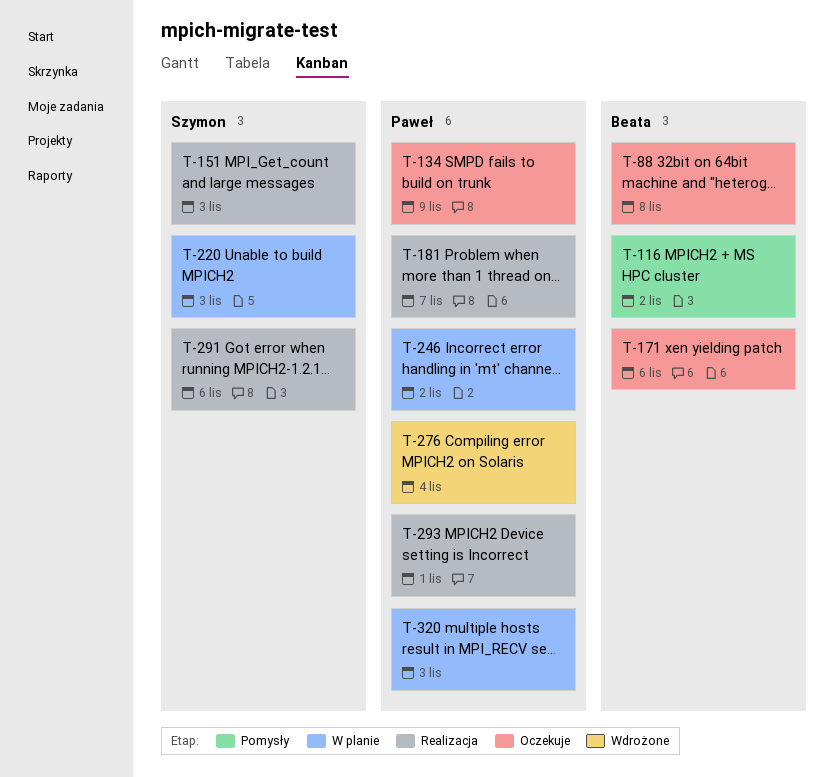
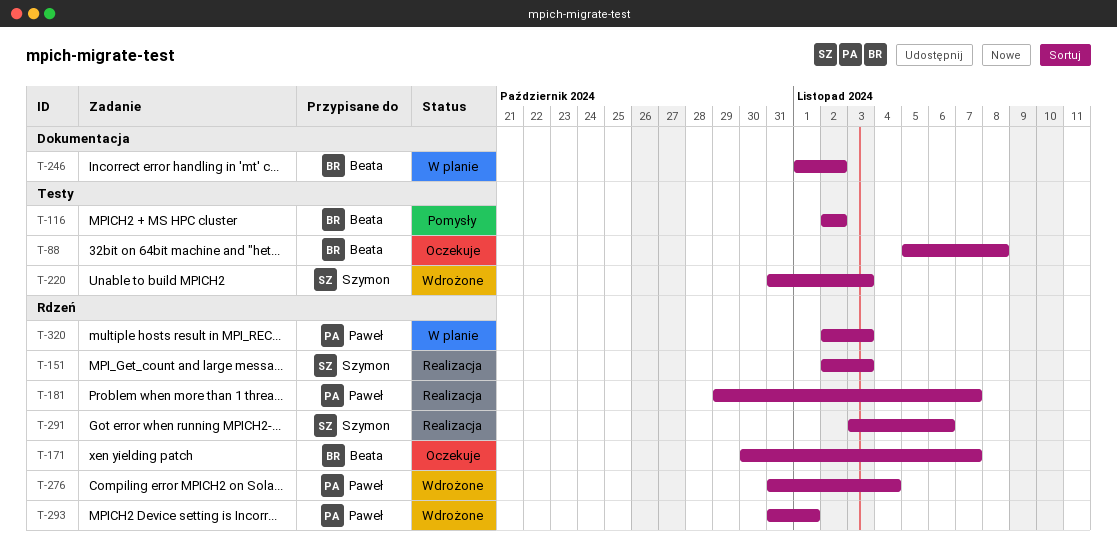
T-134: present -> none
T-171, due: Nov 6 -> Nov 7
T-220, status: W planie -> Wdrożone
T-246, owner: Paweł -> Beata
T-293, status: Realizacja -> Wdrożone

